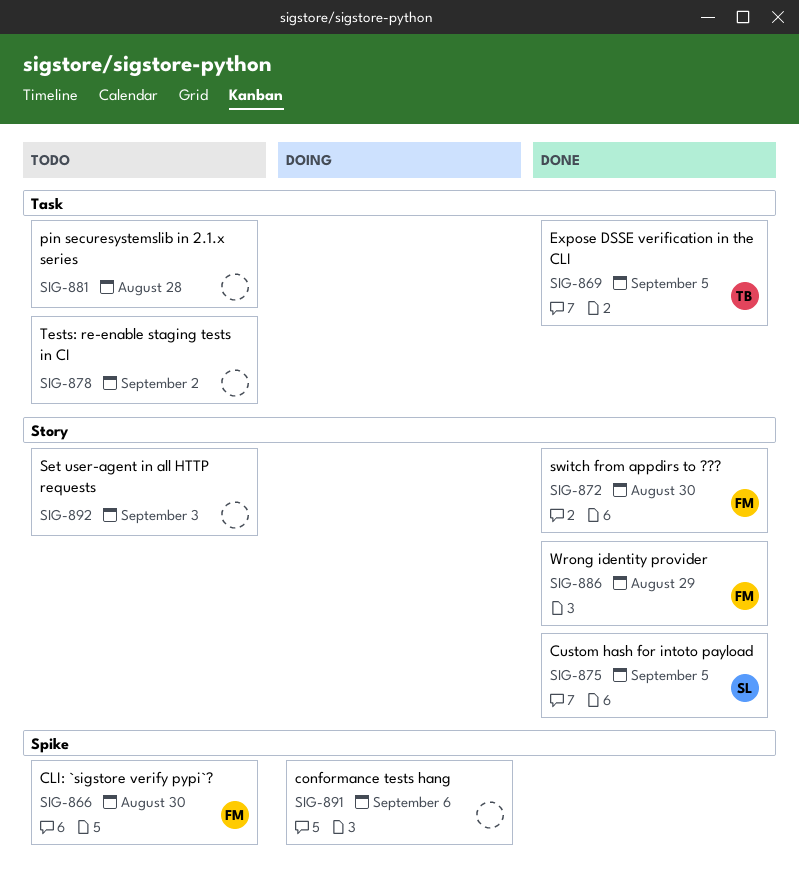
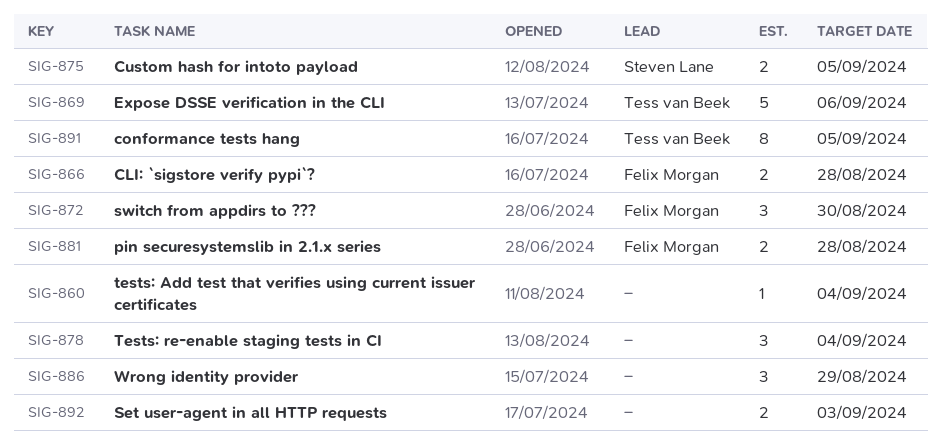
SIG-860: none -> present
SIG-866, due: Aug 30 -> Aug 28
SIG-869, due: Sep 5 -> Sep 6
SIG-878, due: Sep 2 -> Sep 4
SIG-881, owner: none -> Felix Morgan
SIG-886, owner: Felix Morgan -> none
SIG-891, owner: none -> Tess van Beek
SIG-891, due: Sep 6 -> Sep 5

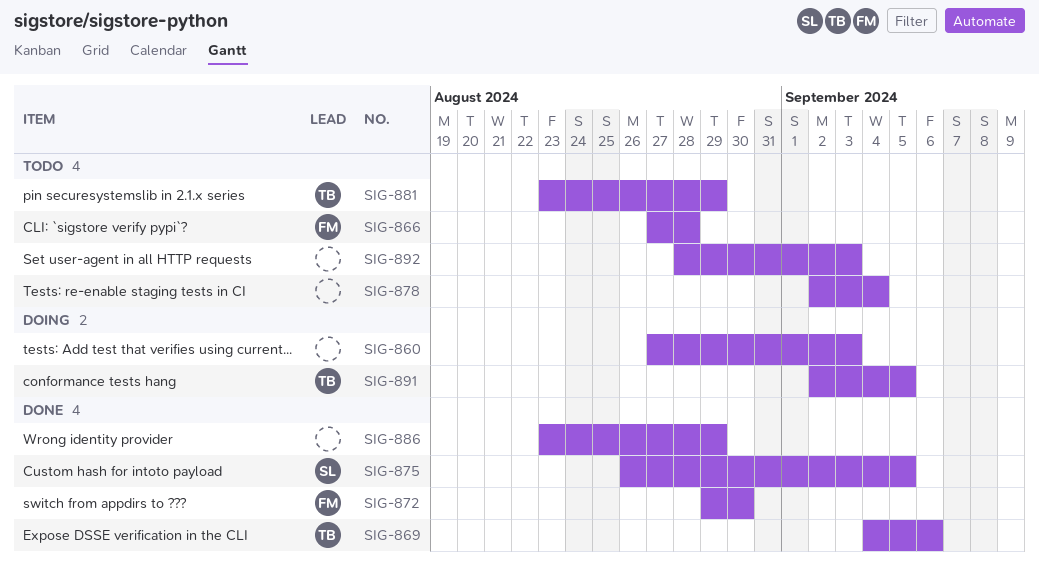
SIG-860, due: Sep 4 -> Sep 3
SIG-881, owner: Felix Morgan -> Tess van Beek
SIG-881, due: Aug 28 -> Aug 29

